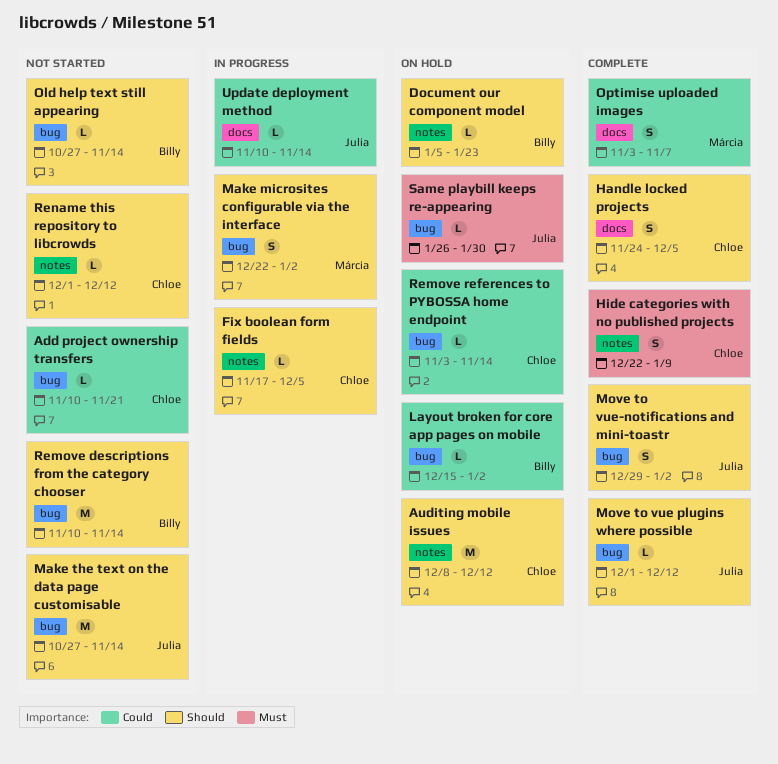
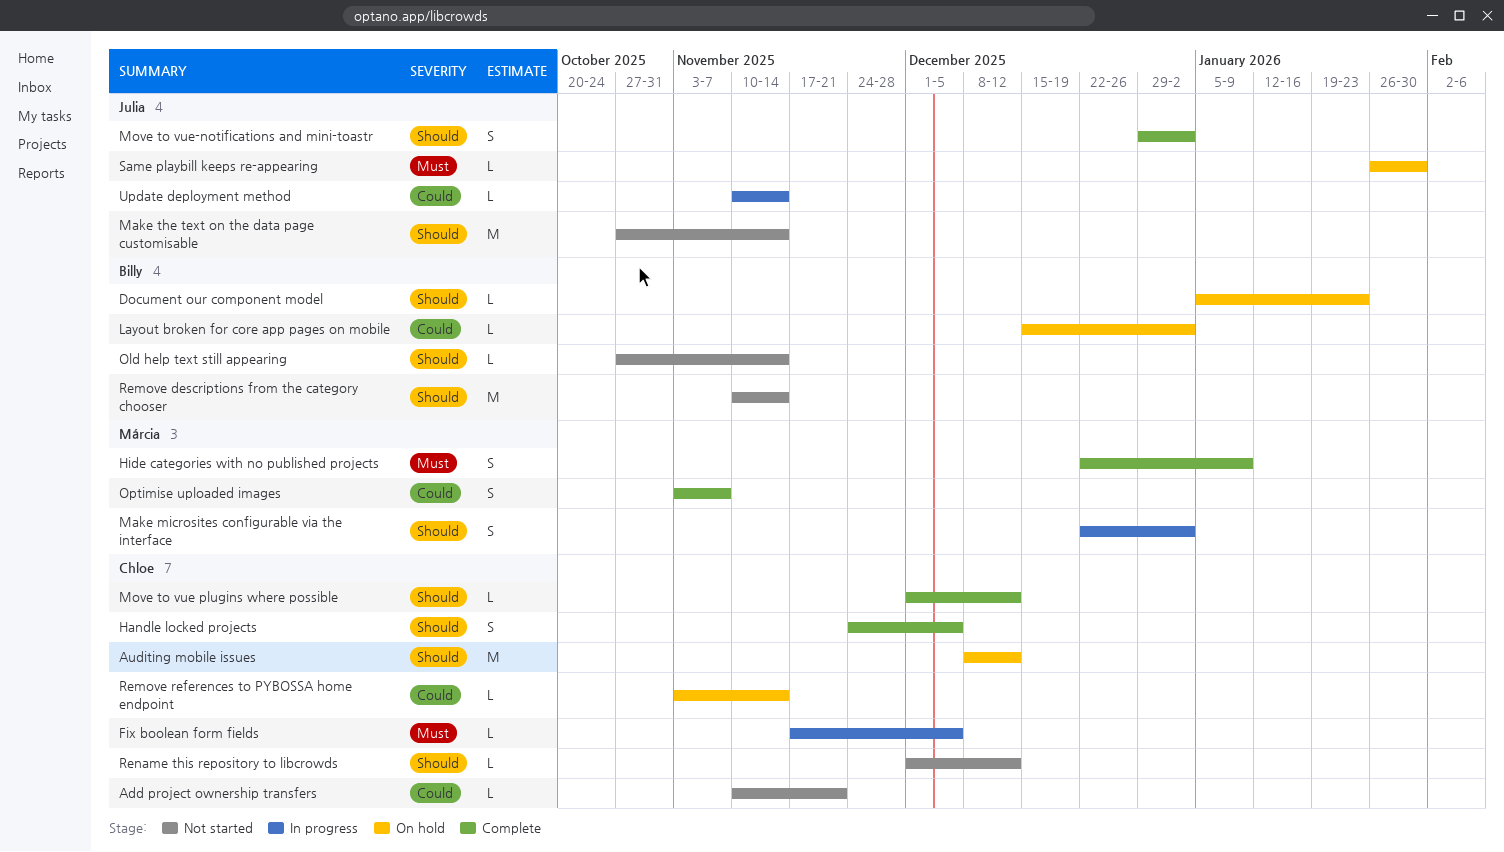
Fix boolean form fields, priority: Should -> Must
Hide categories with no published projects, owner: Chloe -> Márcia
Move to vue plugins where possible, owner: Julia -> Chloe

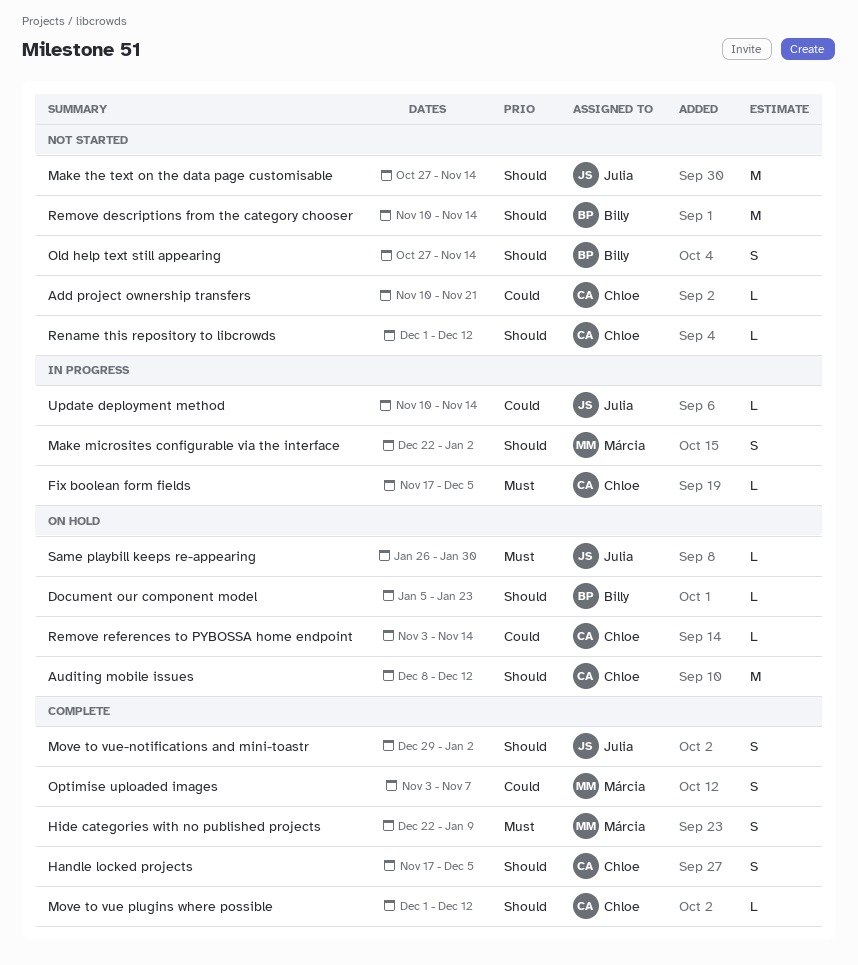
Handle locked projects, start: Nov 24 -> Nov 17
Layout broken for core app pages on mobile: present -> none
Old help text still appearing, estimate: L -> S

